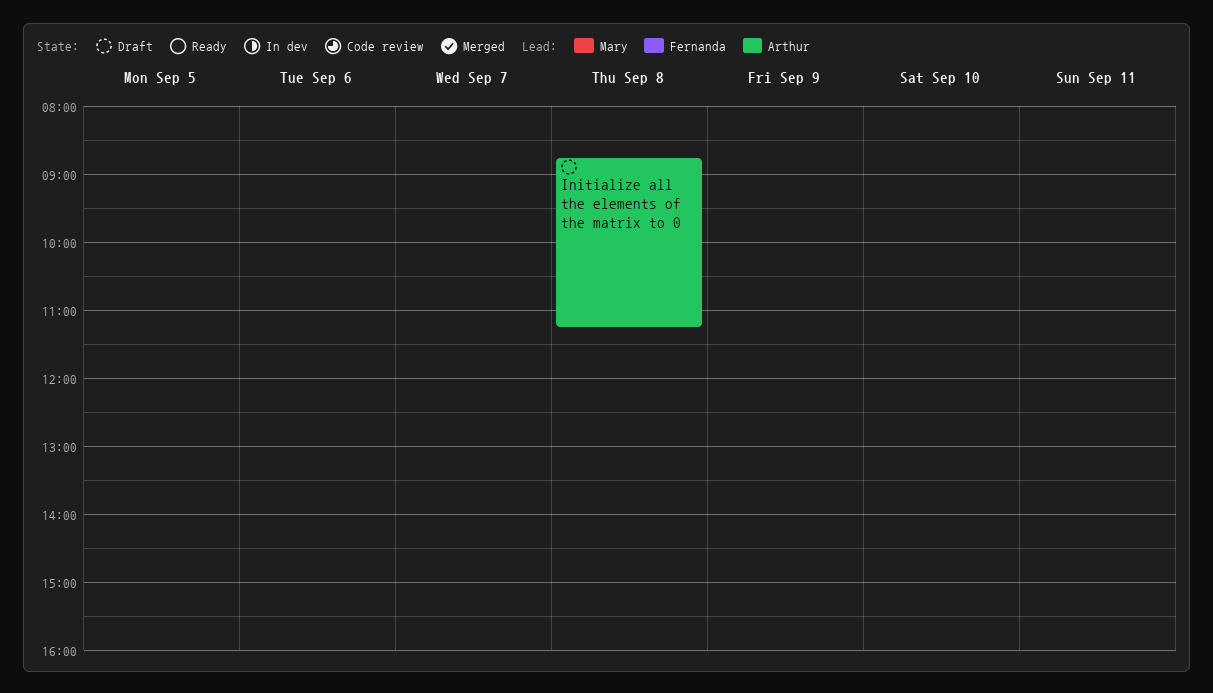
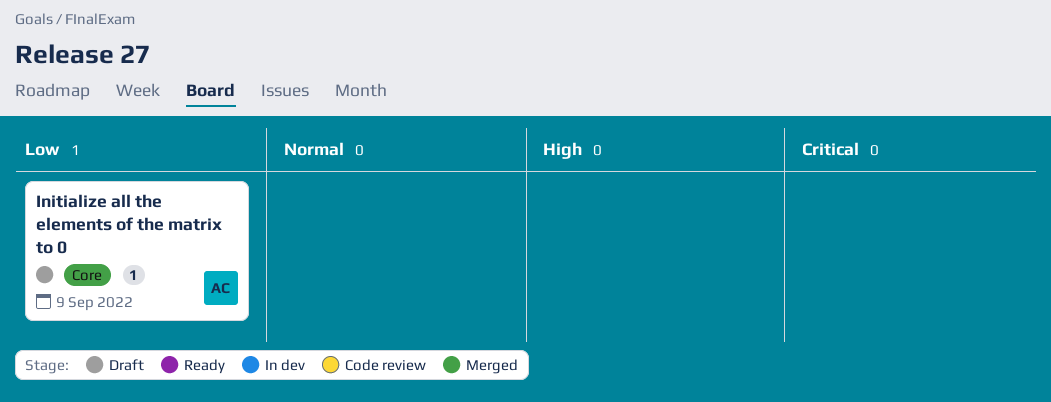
Initialize all the elements of the matrix to 0, day: Sep 8 -> Sep 9

